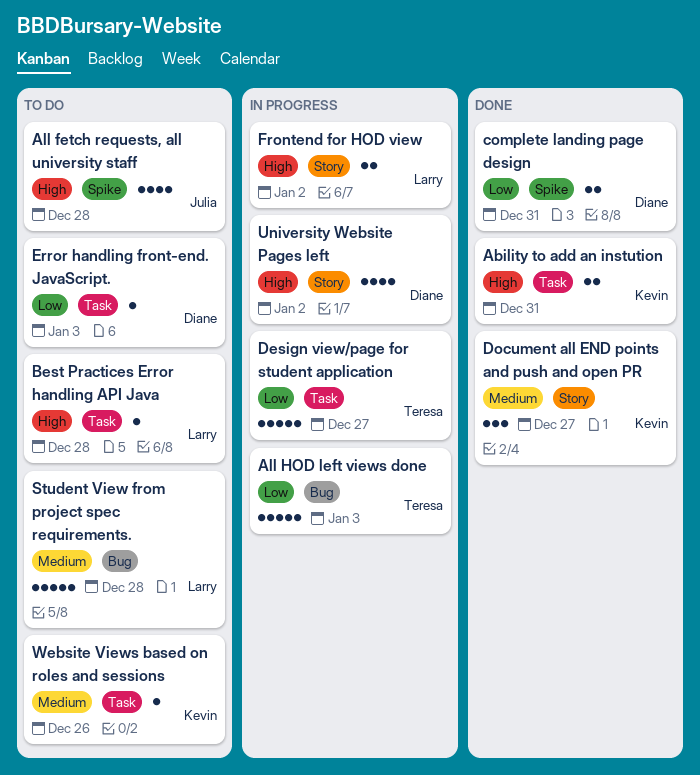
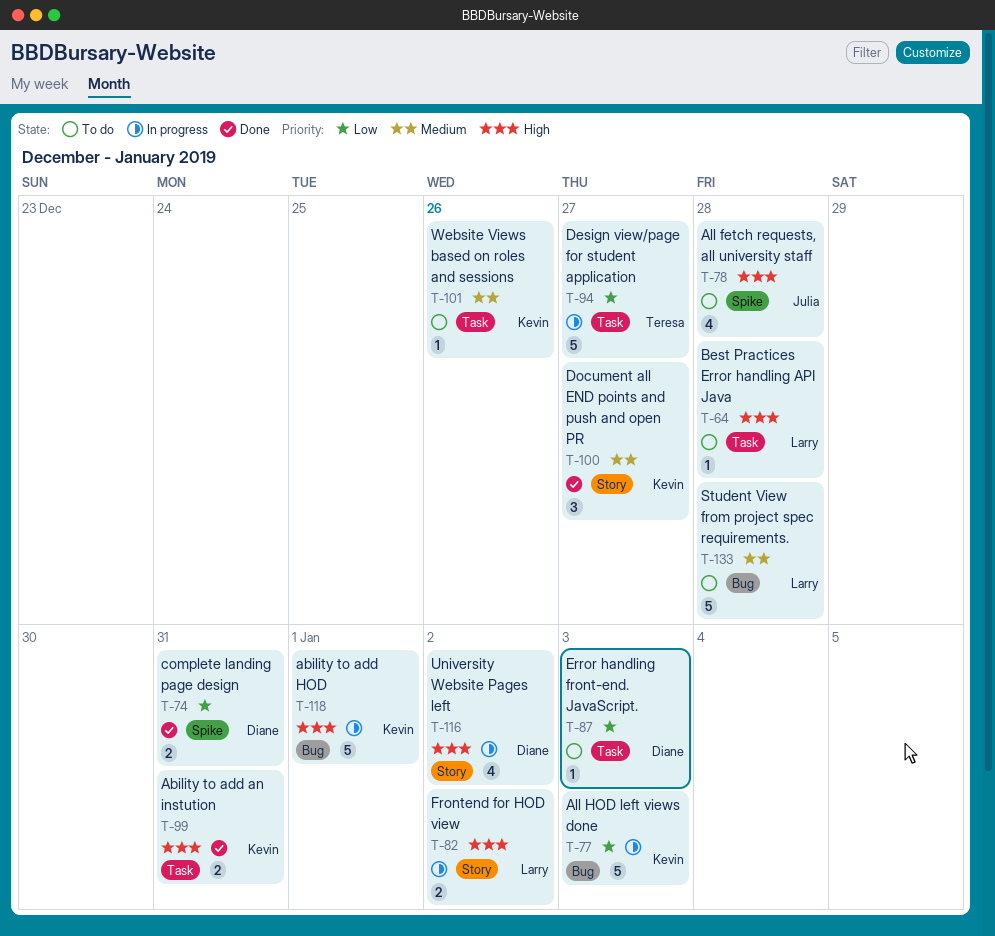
ability to add HOD: none -> present
All HOD left views done, owner: Teresa -> Kevin

